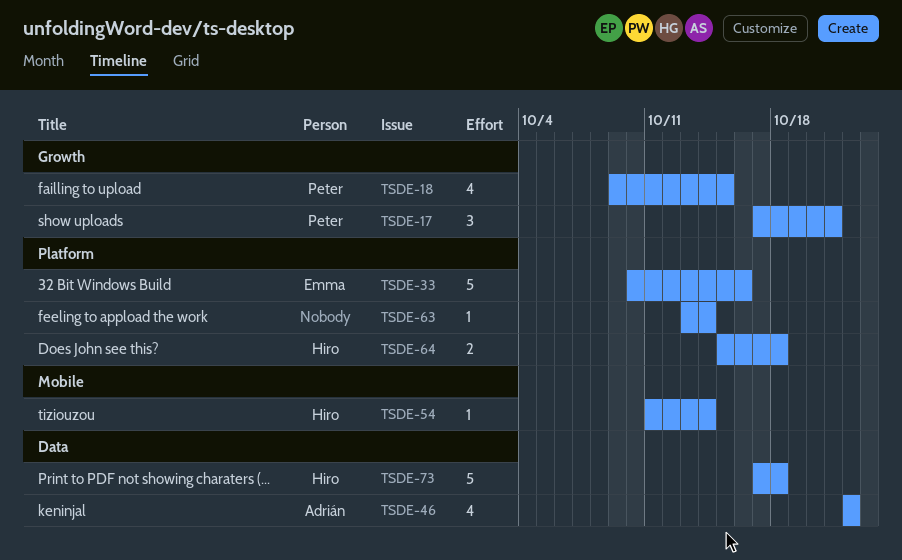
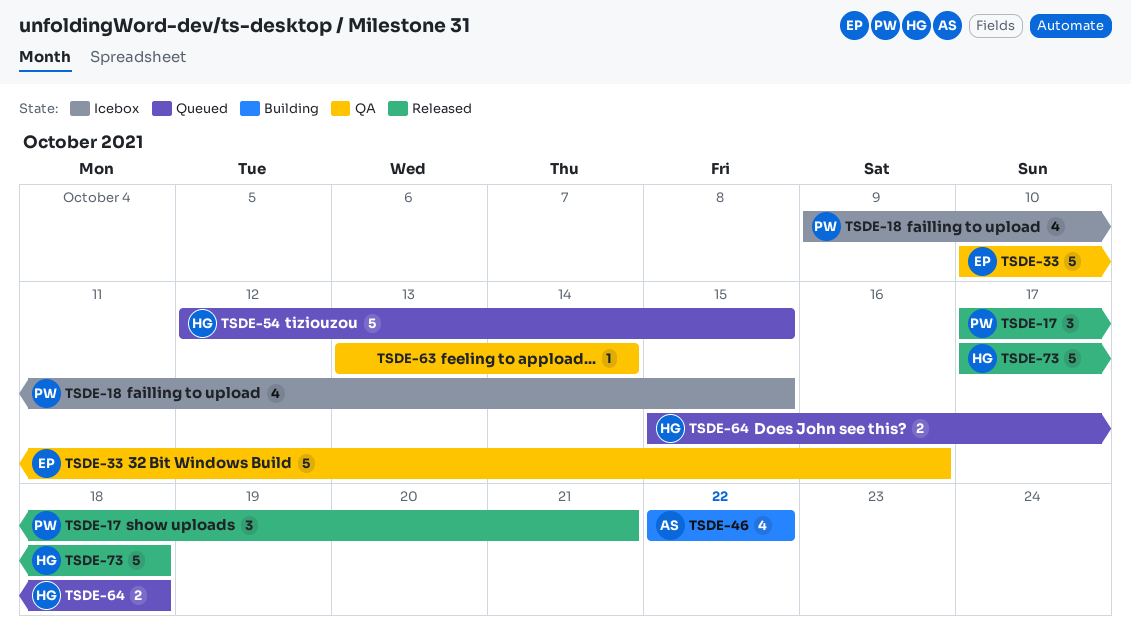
TSDE-54, estimate: 1 -> 5
TSDE-54, start: Oct 11 -> Oct 12
TSDE-54, due: Oct 14 -> Oct 15

